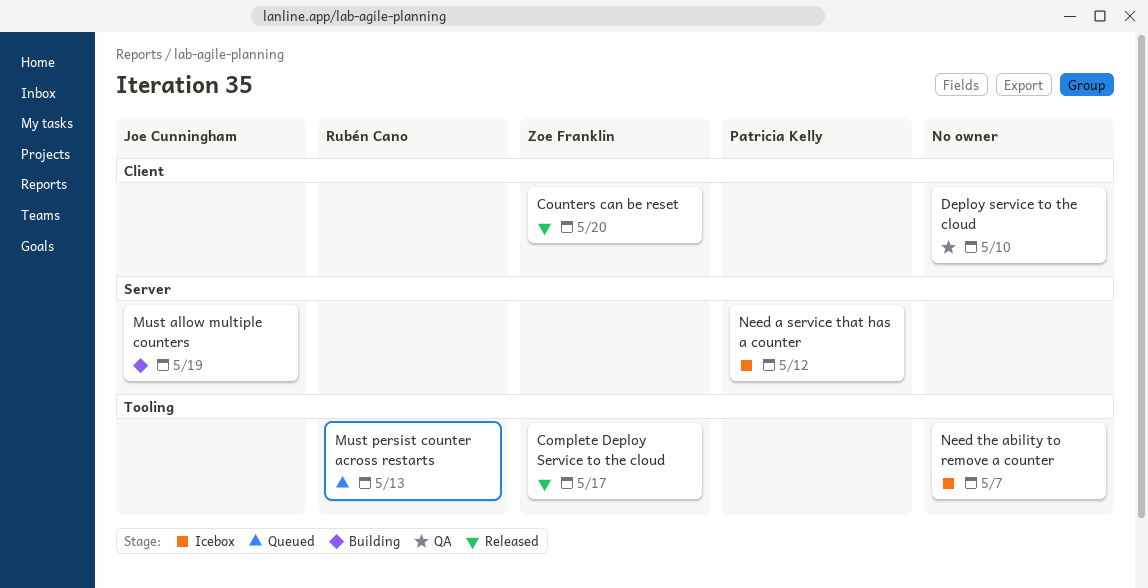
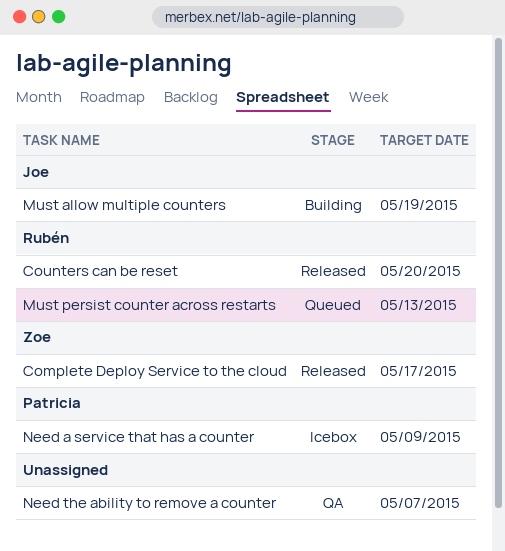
Counters can be reset, owner: Zoe Franklin -> Rubén Cano
Deploy service to the cloud: present -> none
Need a service that has a counter, due: May 12 -> May 9
Need the ability to remove a counter, status: Icebox -> QA

